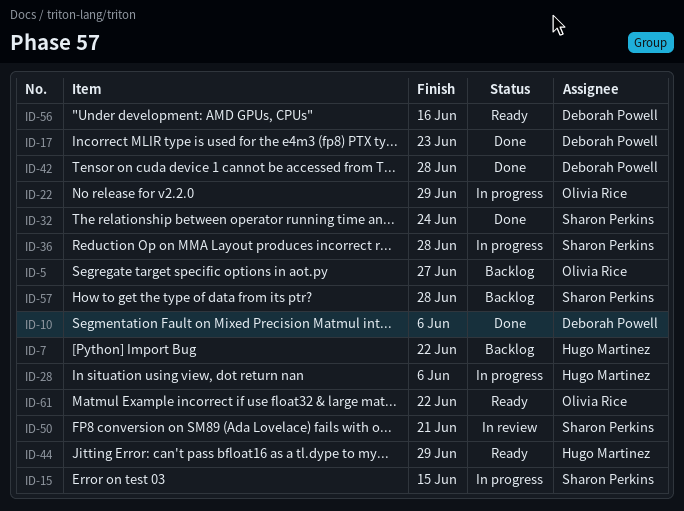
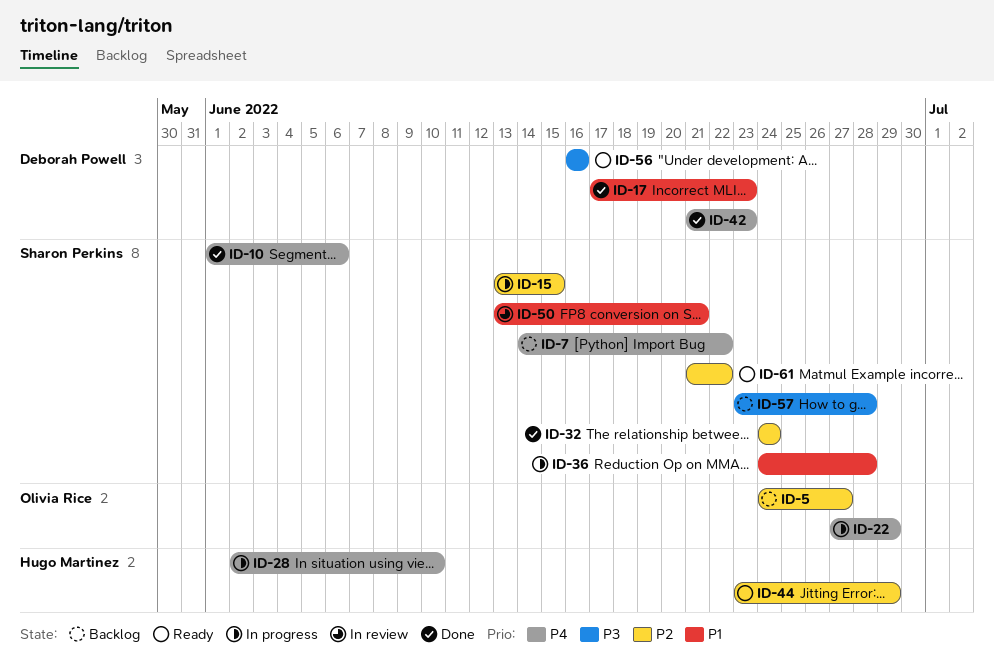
ID-7, owner: Hugo Martinez -> Sharon Perkins
ID-10, owner: Deborah Powell -> Sharon Perkins
ID-28, due: Jun 6 -> Jun 10
ID-42, due: Jun 28 -> Jun 23
ID-61, owner: Olivia Rice -> Sharon Perkins

